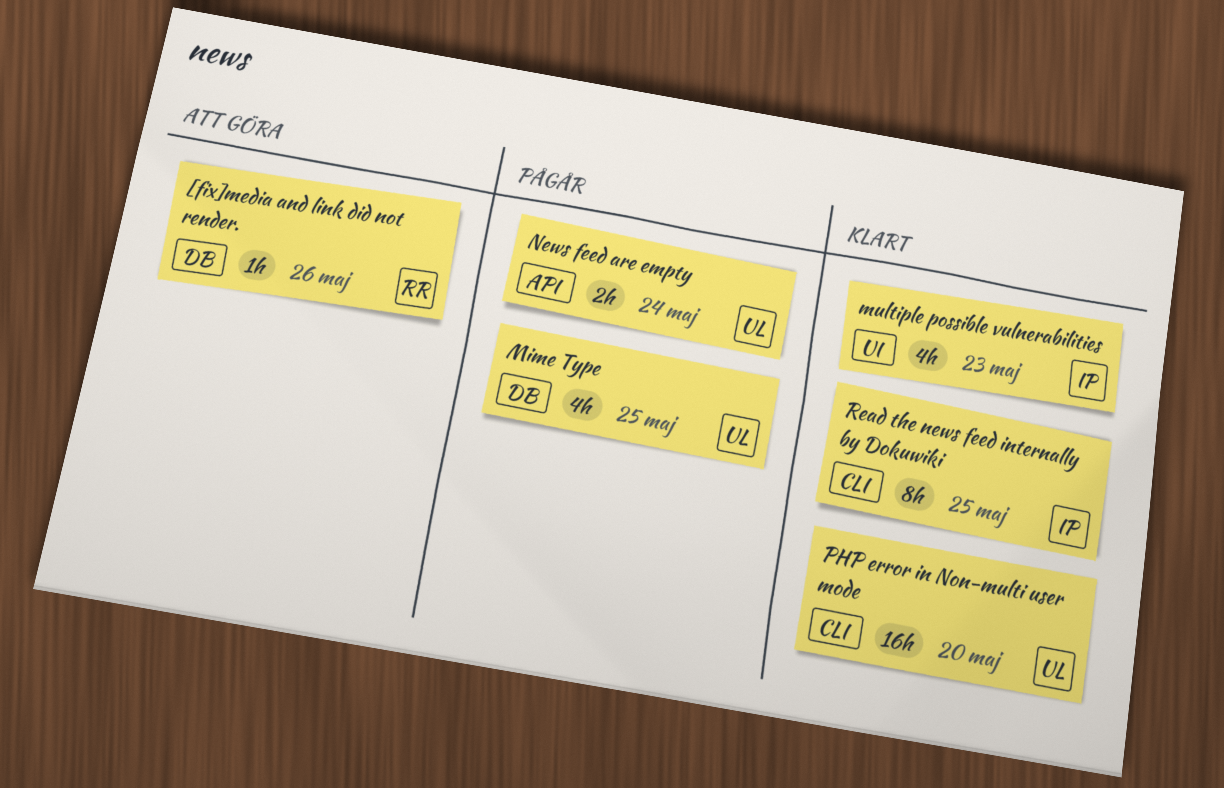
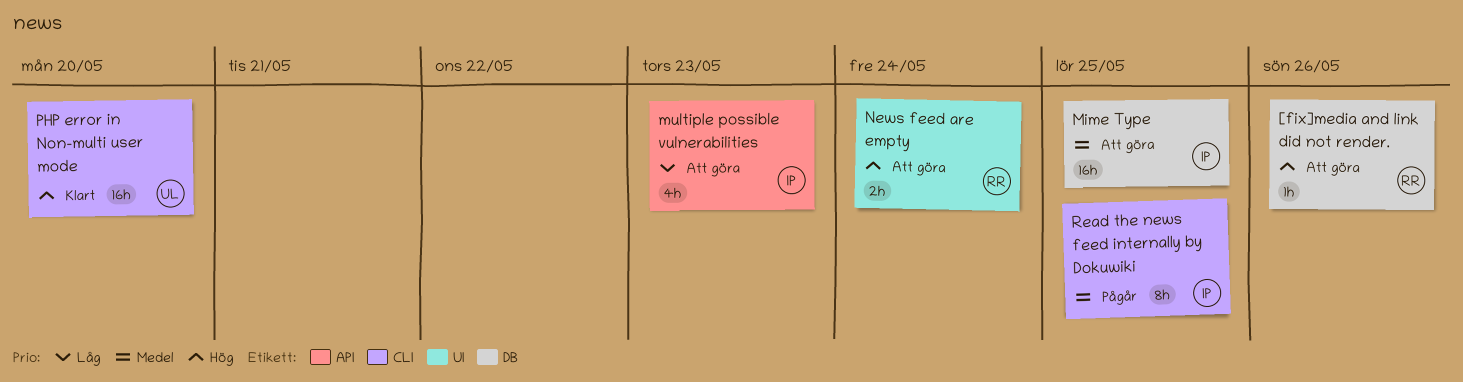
Mime Type, status: Pågår -> Att göra
Mime Type, owner: UL -> IP
Mime Type, estimate: 4h -> 16h
multiple possible vulnerabilities, status: Klart -> Att göra
multiple possible vulnerabilities, label: UI -> API
News feed are empty, status: Pågår -> Att göra
News feed are empty, owner: UL -> RR
News feed are empty, label: API -> UI
Read the news feed internally by Dokuwiki, status: Klart -> Pågår

